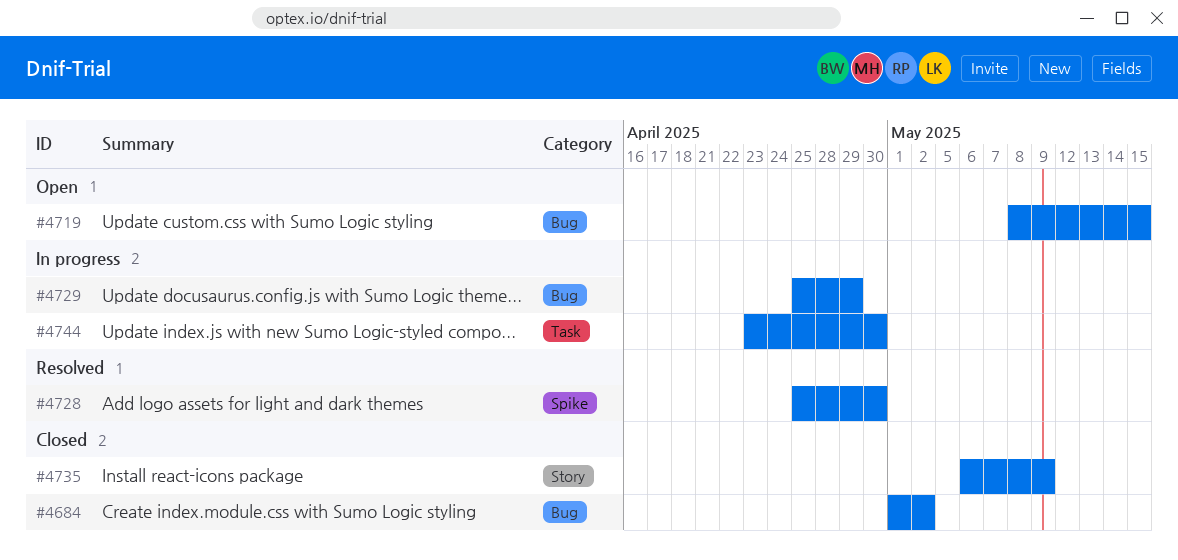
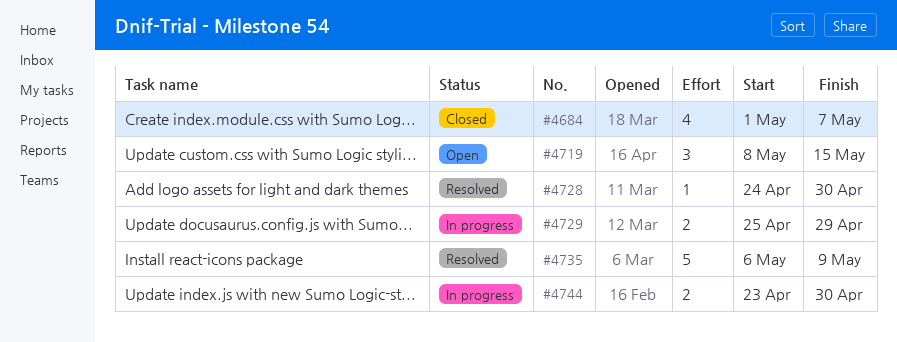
#4684, due: May 2 -> May 7
#4728, start: Apr 25 -> Apr 24
#4735, status: Closed -> Resolved

